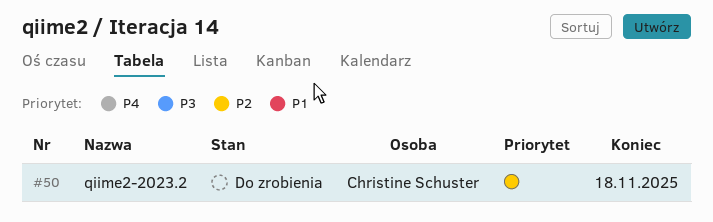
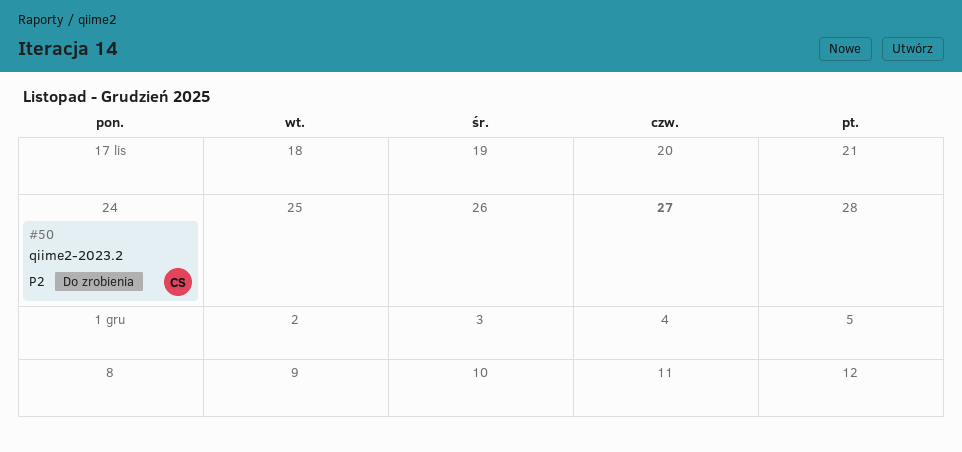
#50, due: Nov 18 -> Nov 24

